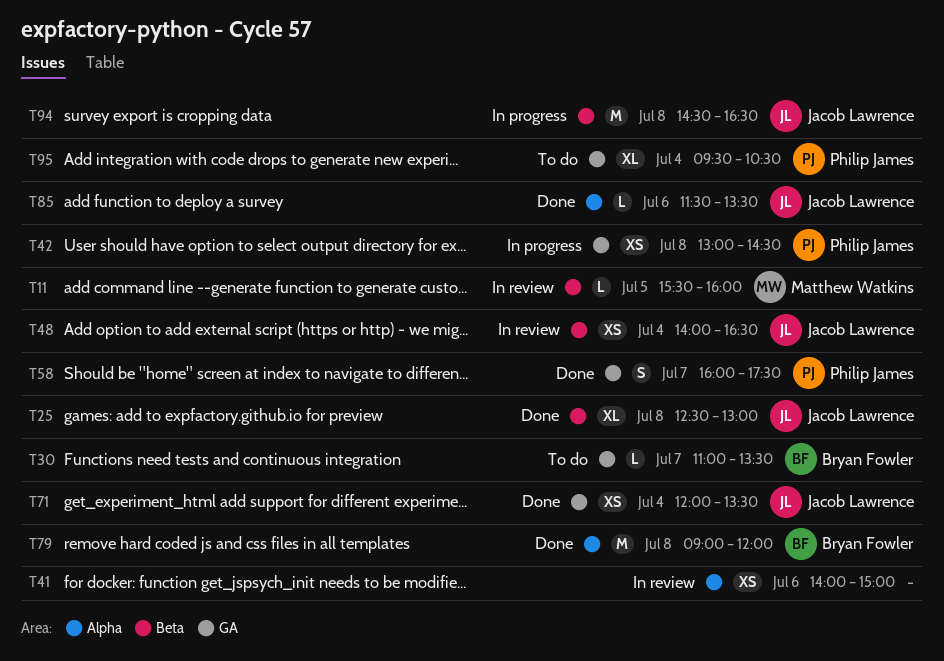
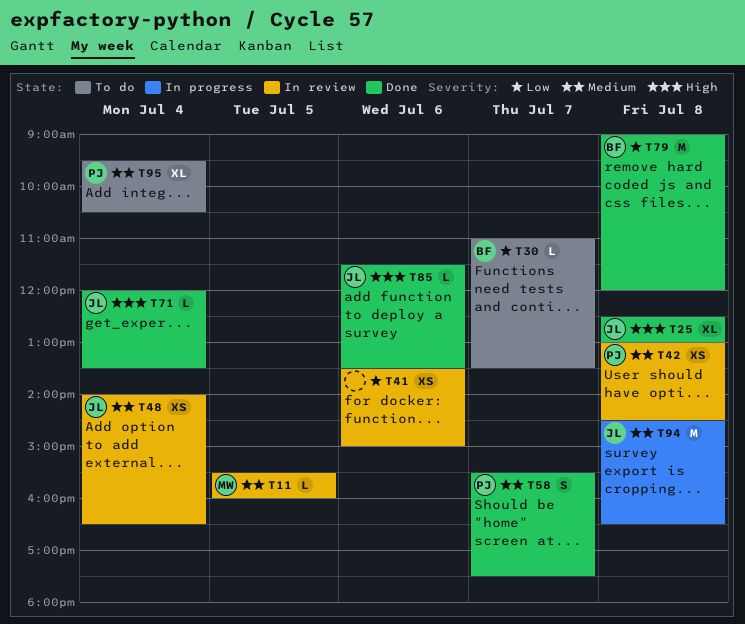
T41, begins: 14:00 -> 13:30
T42, status: In progress -> In review
T58, begins: 16:00 -> 15:30
T71, estimate: XS -> L

